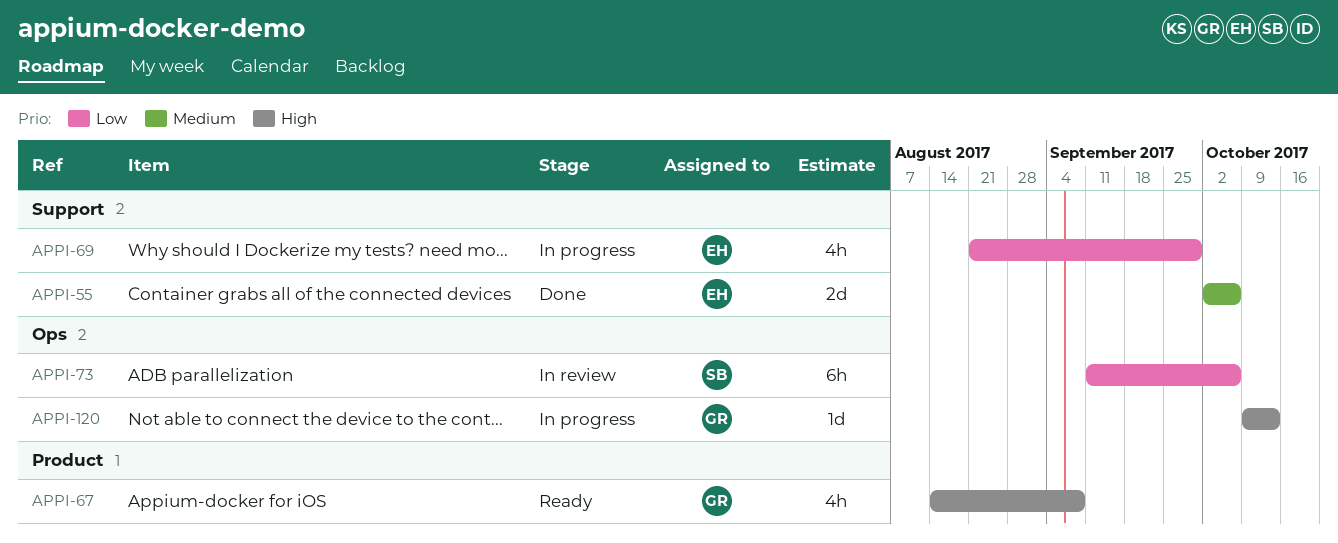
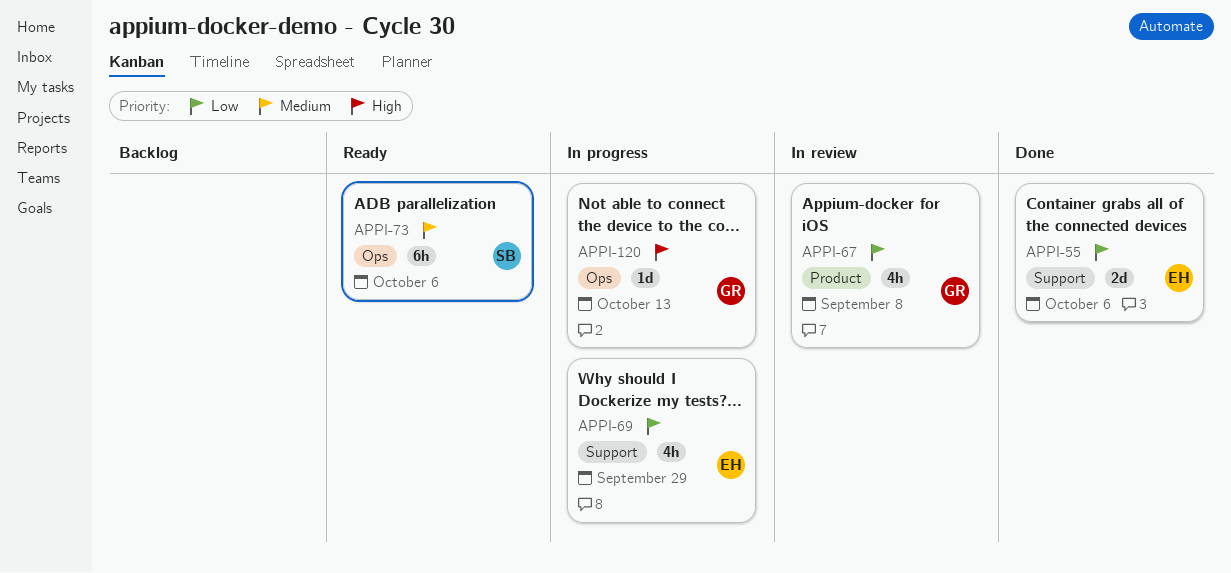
APPI-55, priority: Medium -> Low
APPI-67, status: Ready -> In review
APPI-67, priority: High -> Low
APPI-73, status: In review -> Ready
APPI-73, priority: Low -> Medium

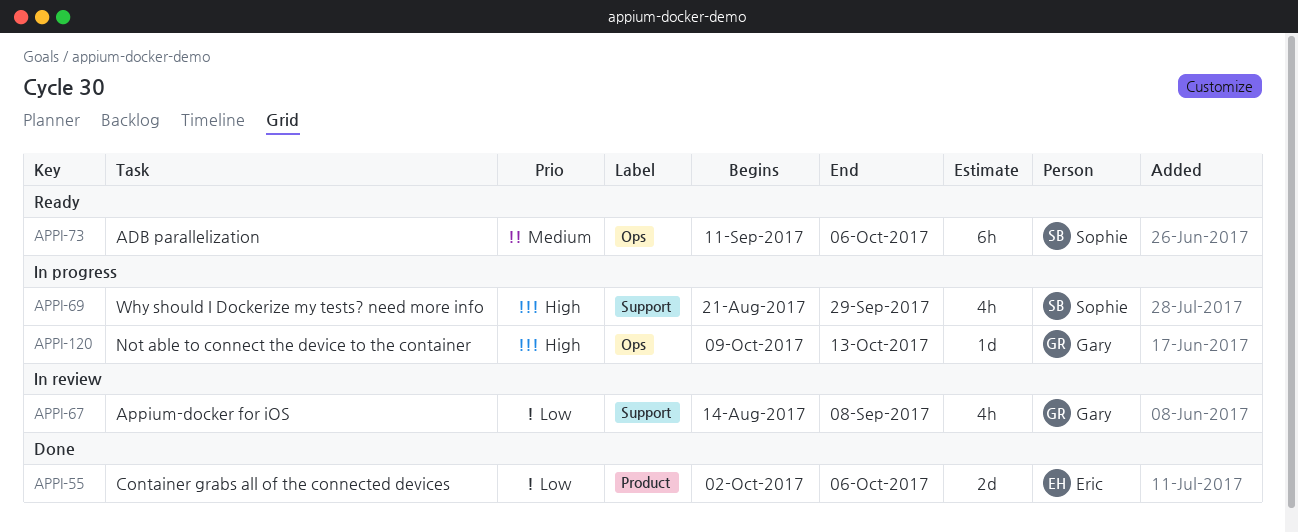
APPI-55, label: Support -> Product
APPI-67, label: Product -> Support
APPI-69, owner: Eric -> Sophie
APPI-69, priority: Low -> High

